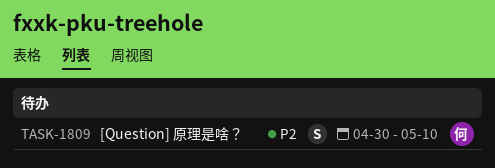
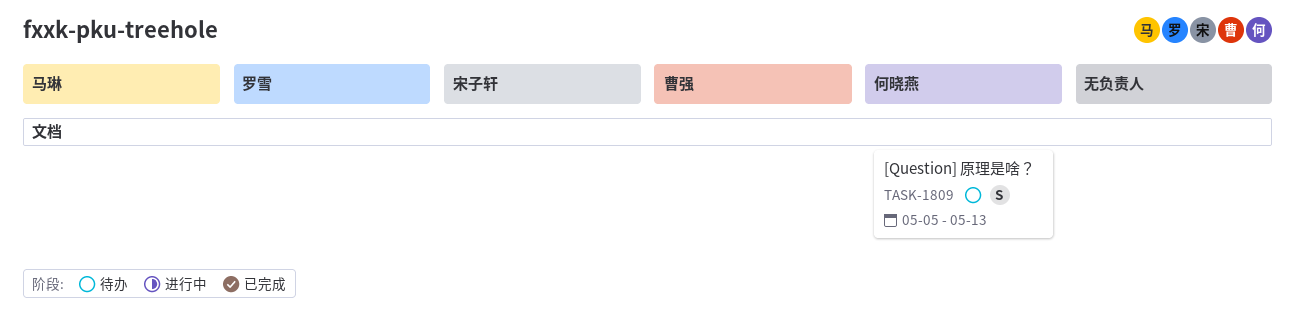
TASK-1809, start: Apr 30 -> May 5
TASK-1809, due: May 10 -> May 13

